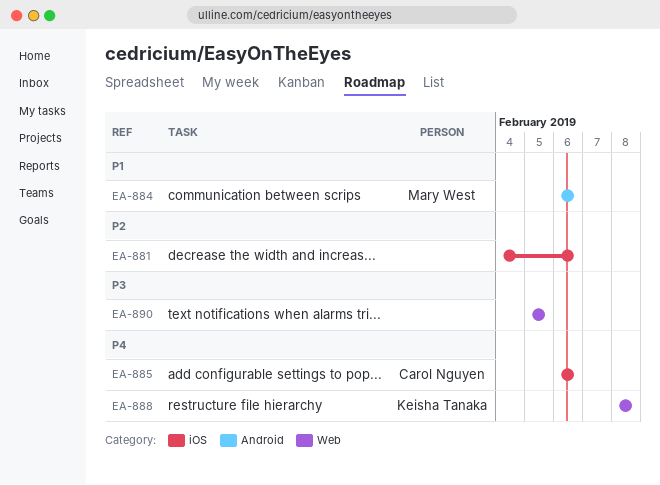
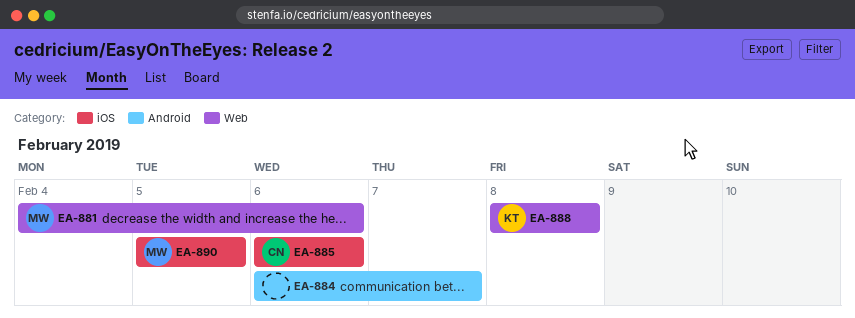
EA-881, owner: none -> Mary West
EA-881, label: iOS -> Web
EA-884, owner: Mary West -> none
EA-884, due: Feb 6 -> Feb 7
EA-890, owner: none -> Mary West
EA-890, label: Web -> iOS

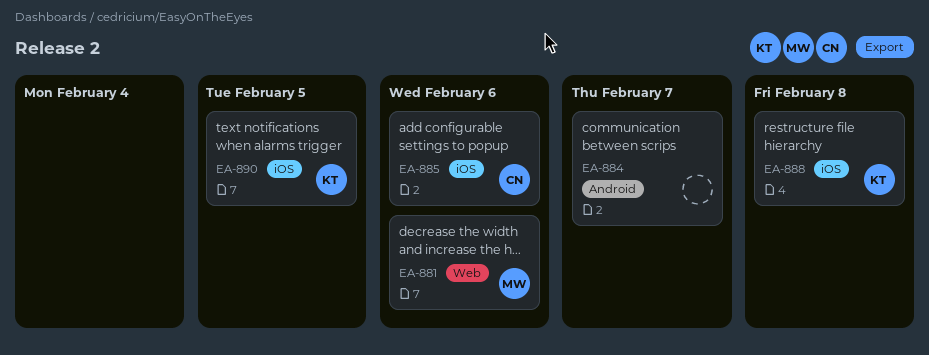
EA-888, label: Web -> iOS
EA-890, owner: MW -> KT

